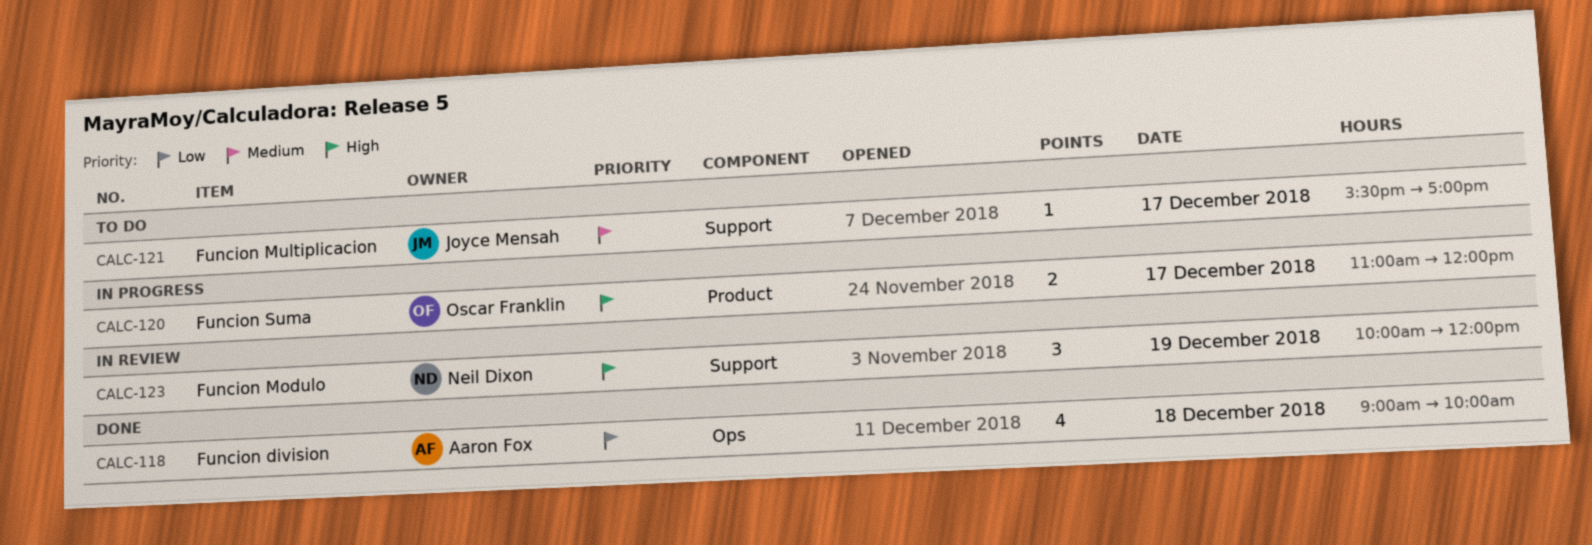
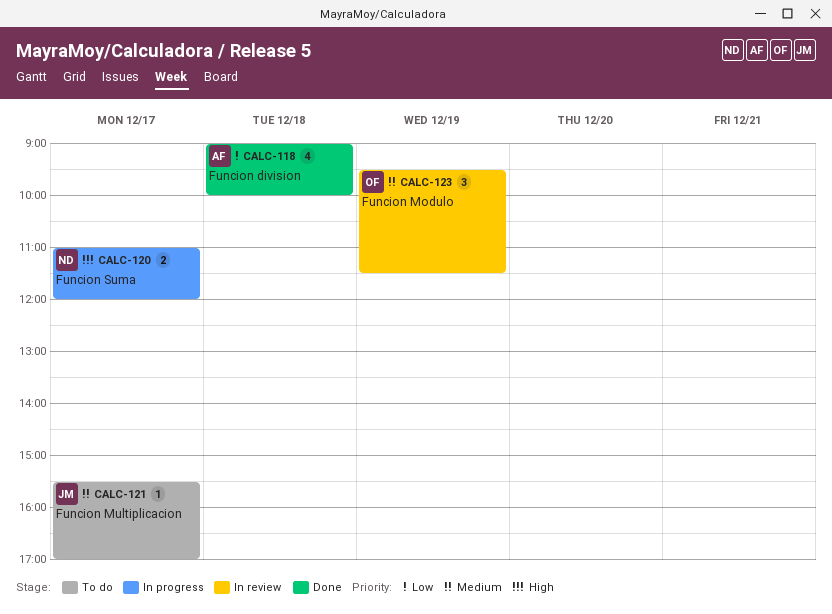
CALC-120, owner: Oscar Franklin -> Neil Dixon
CALC-123, owner: Neil Dixon -> Oscar Franklin
CALC-123, priority: High -> Medium
CALC-123, begins: 10:00 -> 09:30
CALC-123, ends: 12:00 -> 11:30

